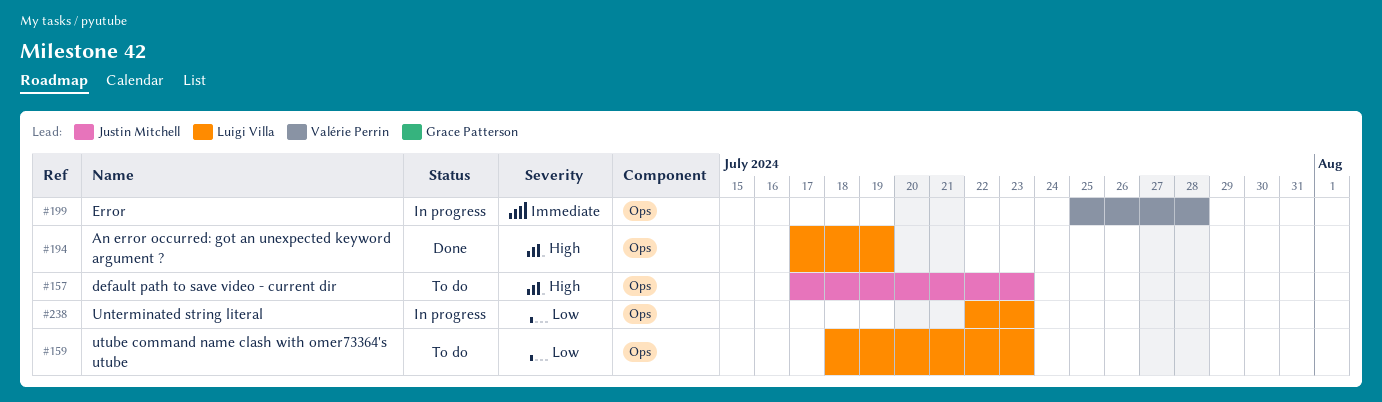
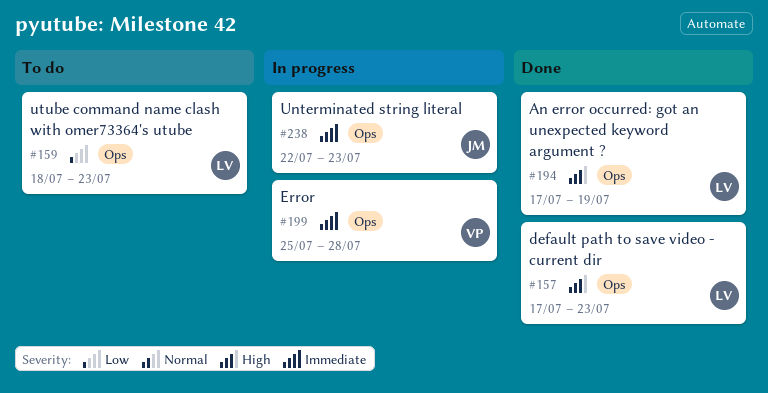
#157, status: To do -> Done
#157, owner: Justin Mitchell -> Luigi Villa
#238, owner: Luigi Villa -> Justin Mitchell
#238, priority: Low -> Immediate

